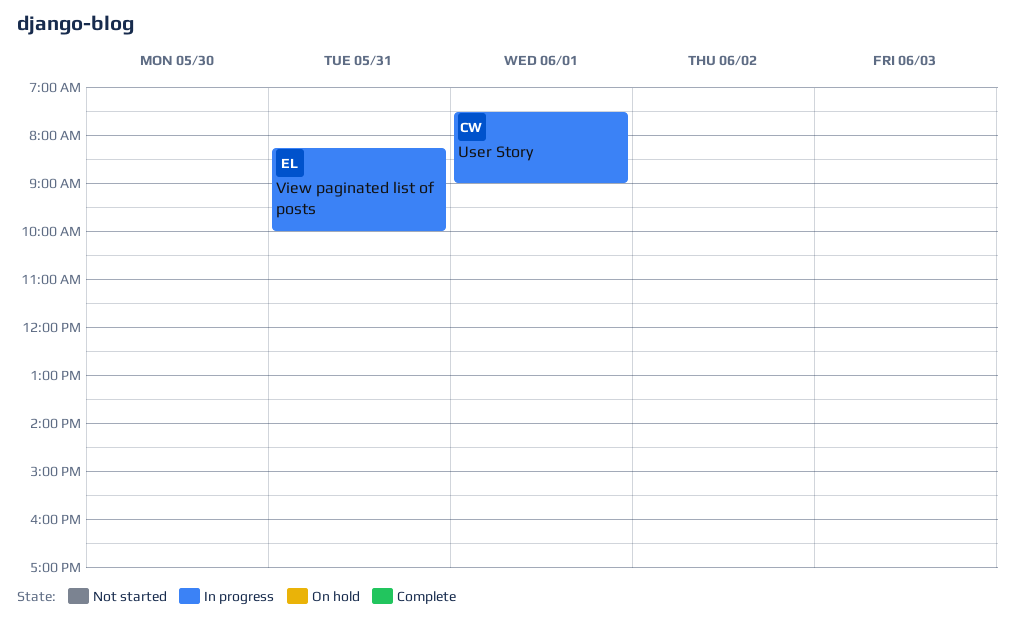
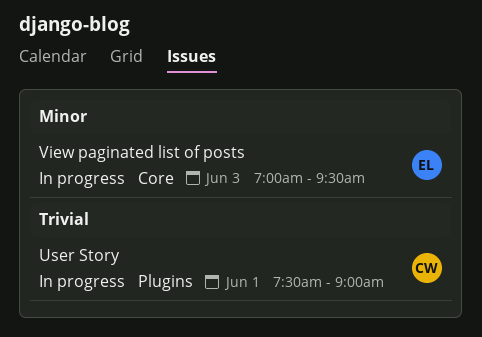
View paginated list of posts, day: May 31 -> Jun 3
View paginated list of posts, begins: 08:15 -> 07:00
View paginated list of posts, ends: 10:00 -> 09:30

